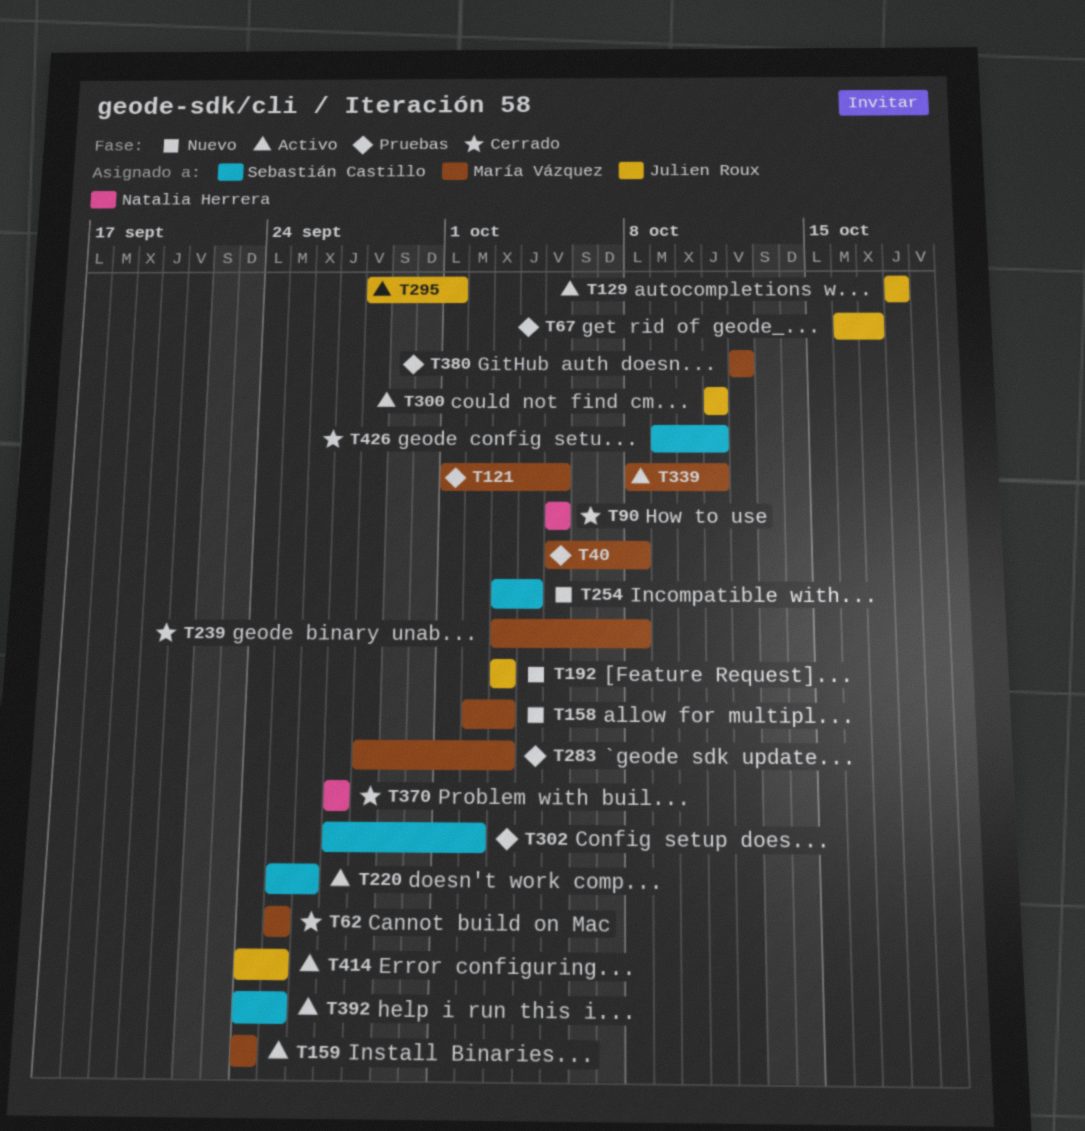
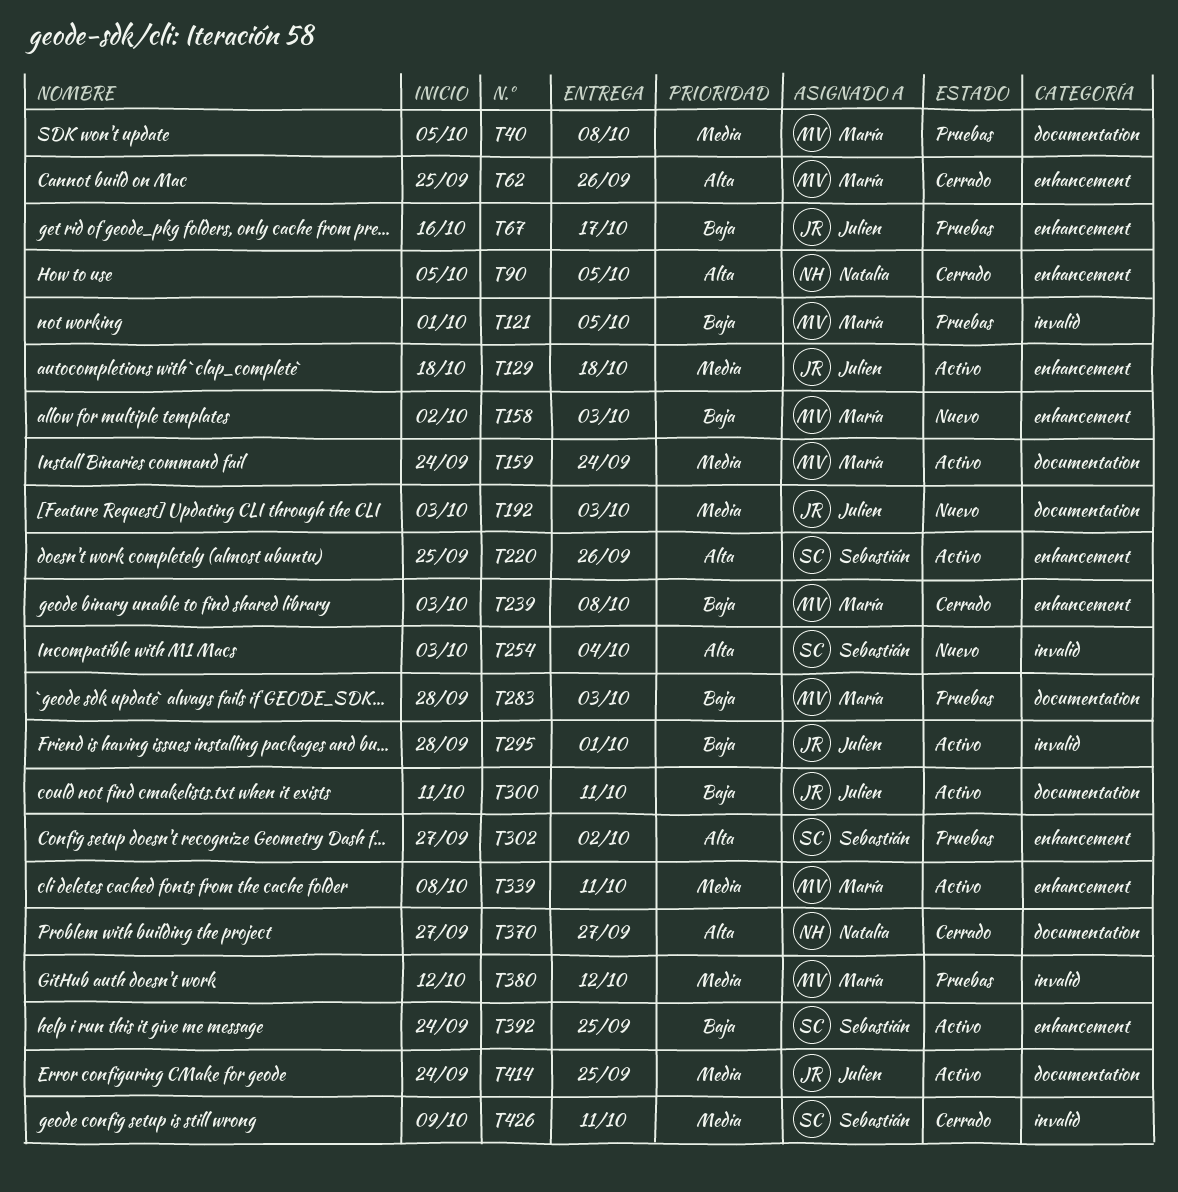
T62, due: Sep 25 -> Sep 26

